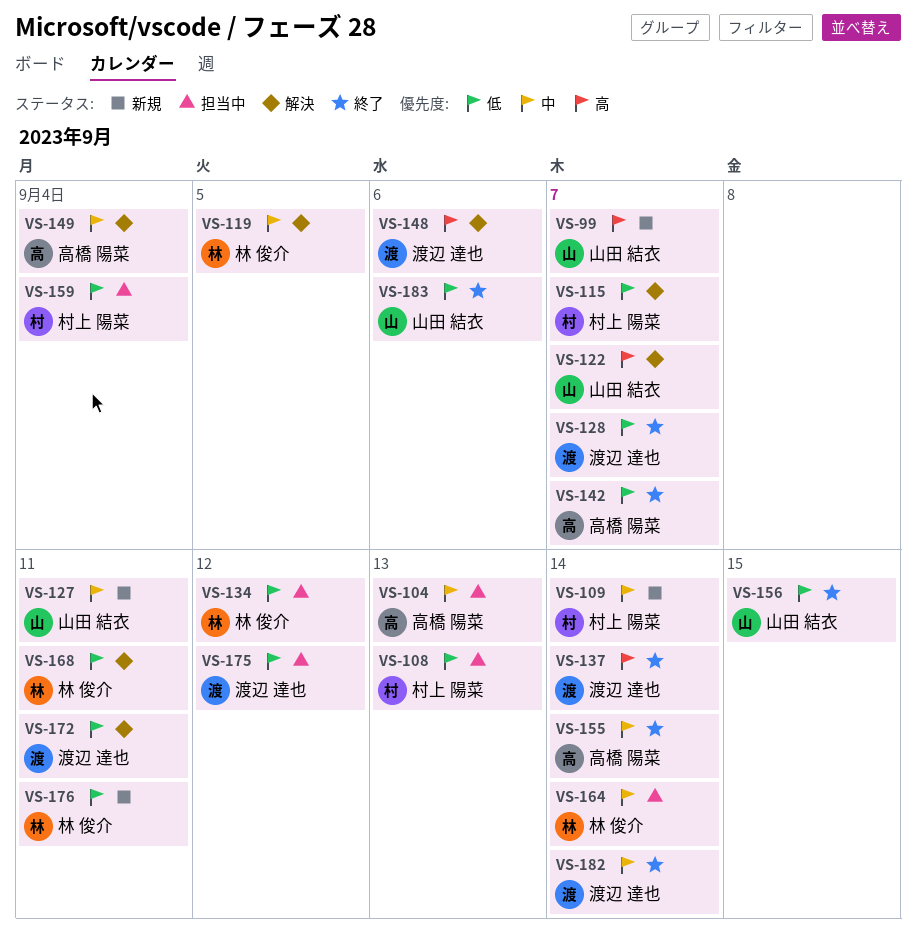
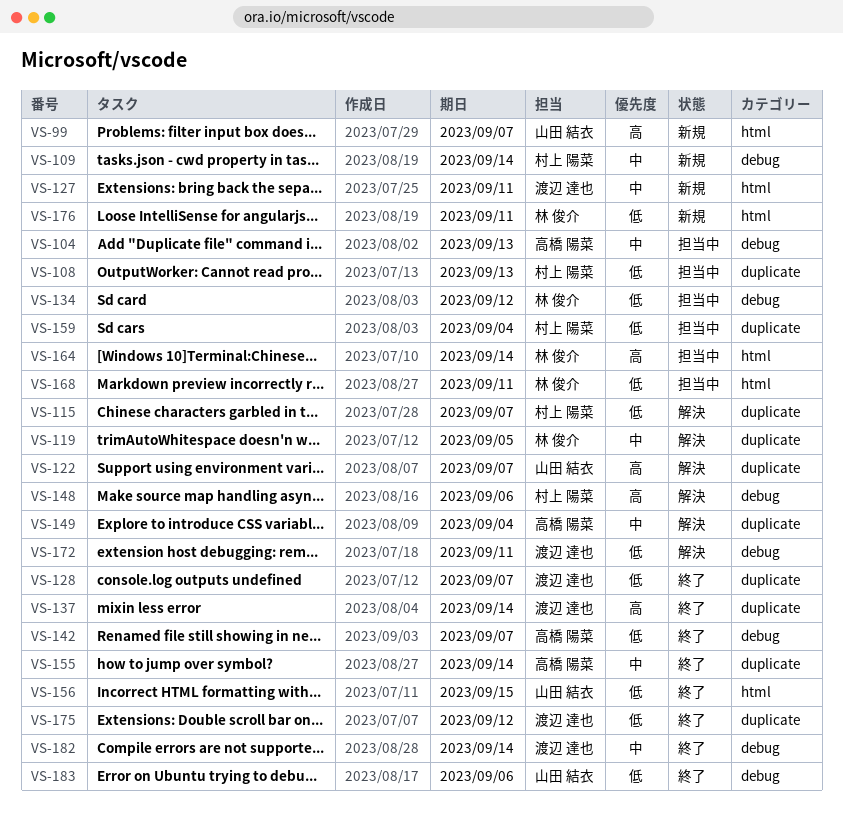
VS-127, owner: 山田 結衣 -> 渡辺 達也
VS-148, owner: 渡辺 達也 -> 村上 陽菜
VS-164, priority: 中 -> 高
VS-168, status: 解決 -> 担当中
VS-175, status: 担当中 -> 終了

